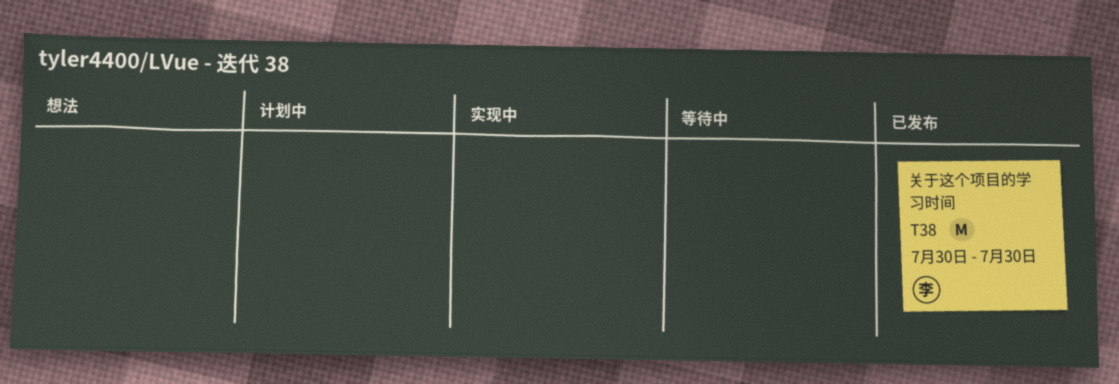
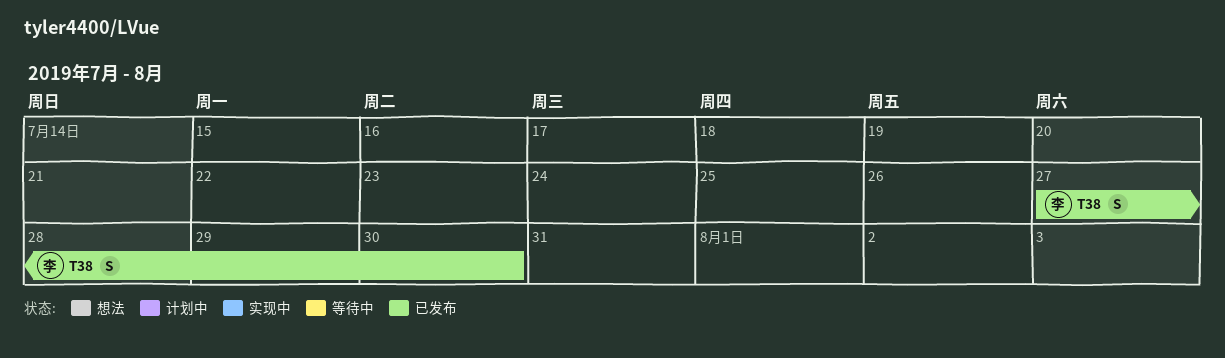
T38, estimate: M -> S
T38, start: Jul 30 -> Jul 27

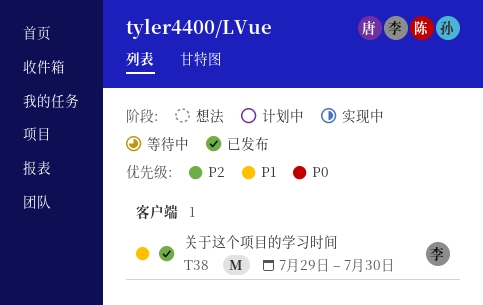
T38, estimate: S -> M
T38, start: Jul 27 -> Jul 29

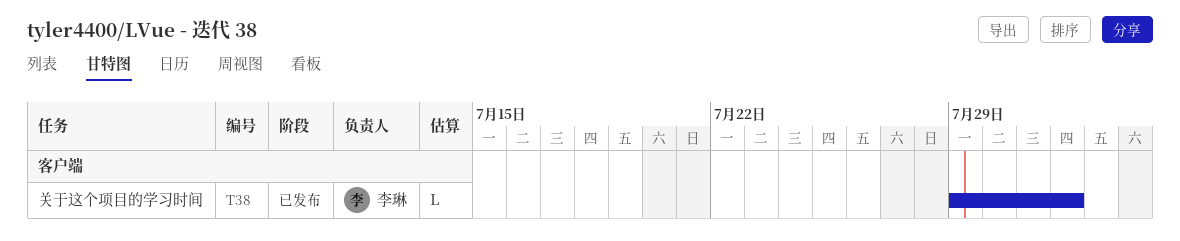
T38, estimate: M -> L
T38, due: Jul 30 -> Aug 1

